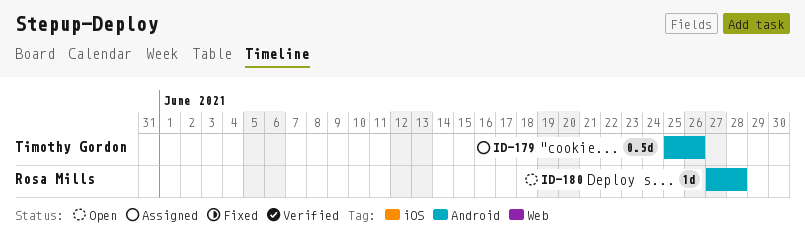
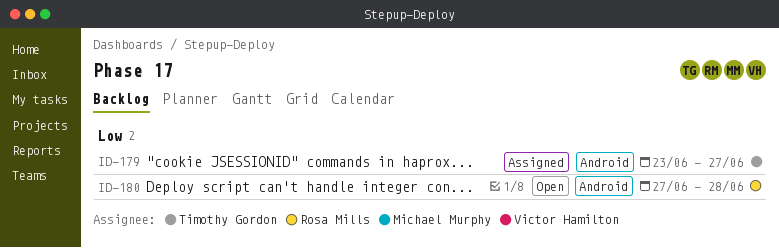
ID-179, start: Jun 25 -> Jun 23
ID-179, due: Jun 26 -> Jun 27

